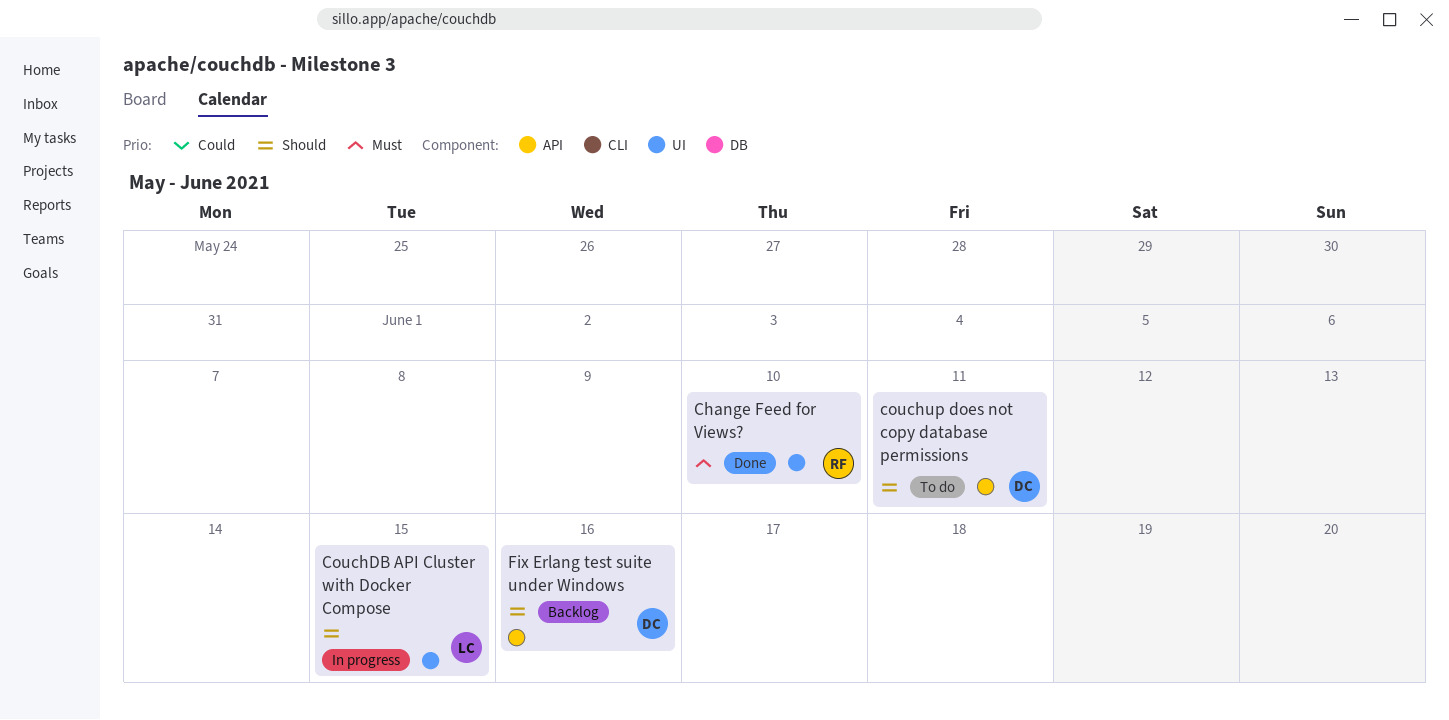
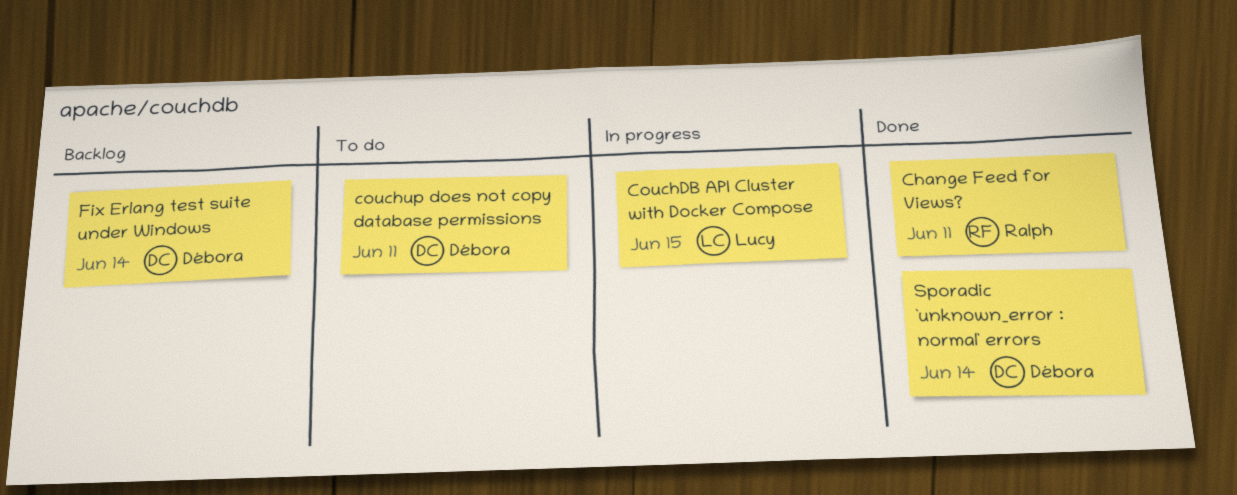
Change Feed for Views?, due: Jun 10 -> Jun 11
Fix Erlang test suite under Windows, due: Jun 16 -> Jun 14
Sporadic `unknown_error : normal` errors: none -> present

